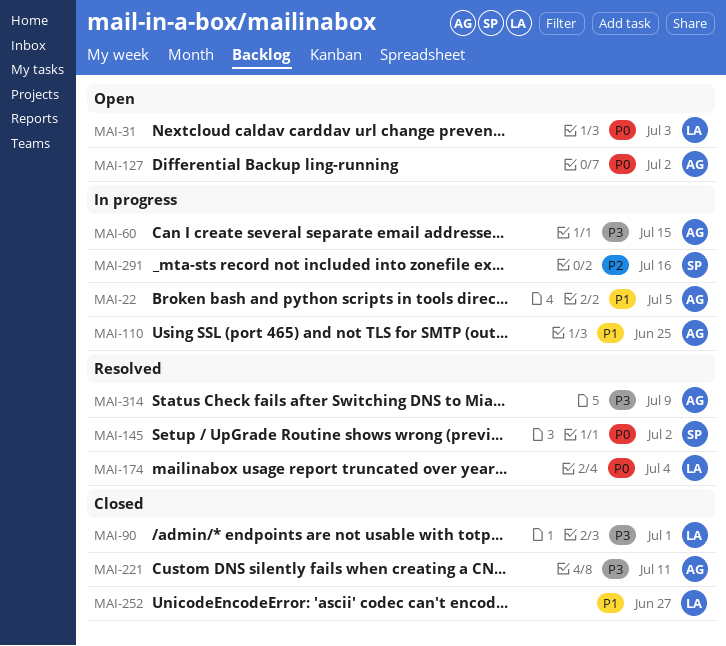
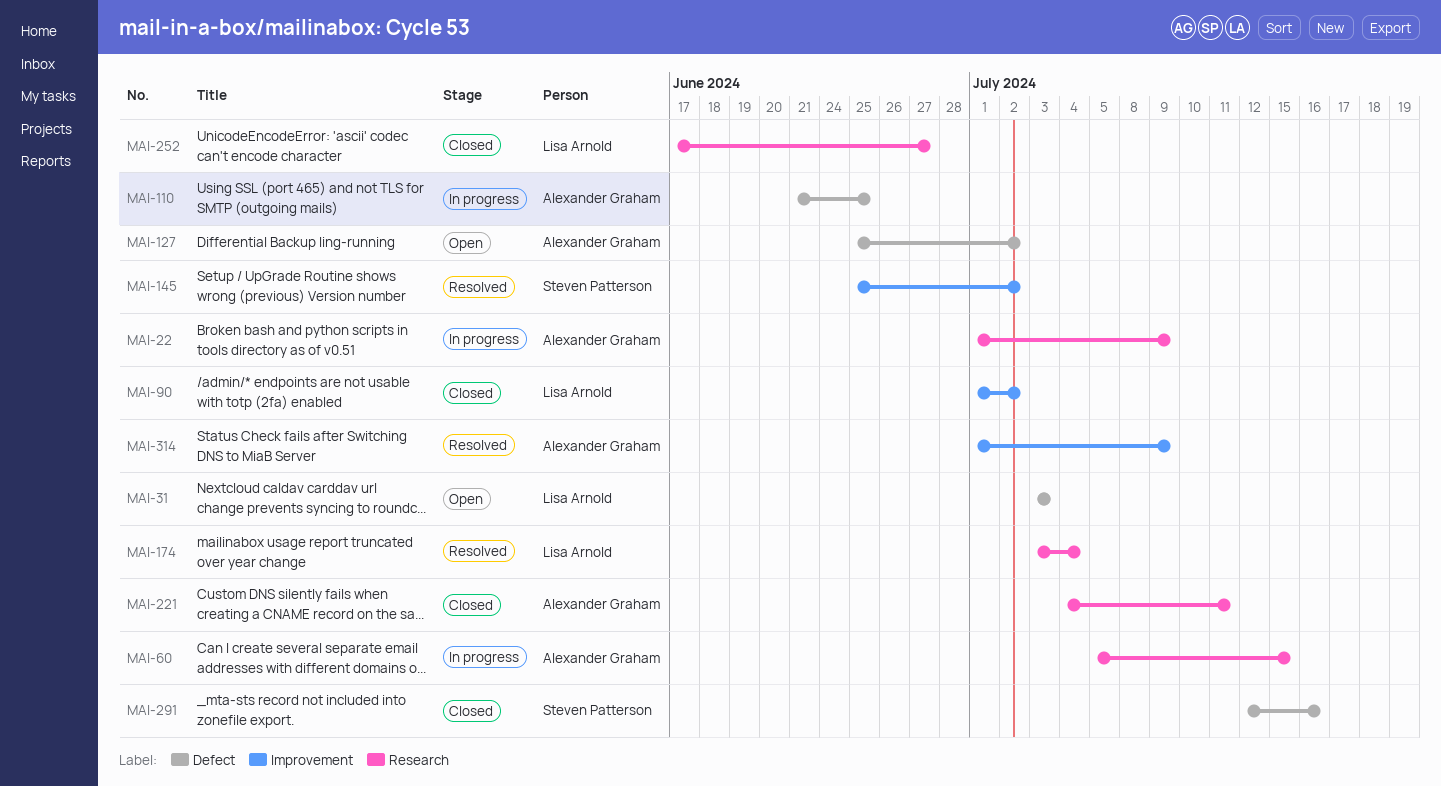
MAI-22, due: Jul 5 -> Jul 9
MAI-90, due: Jul 1 -> Jul 2
MAI-291, status: In progress -> Closed

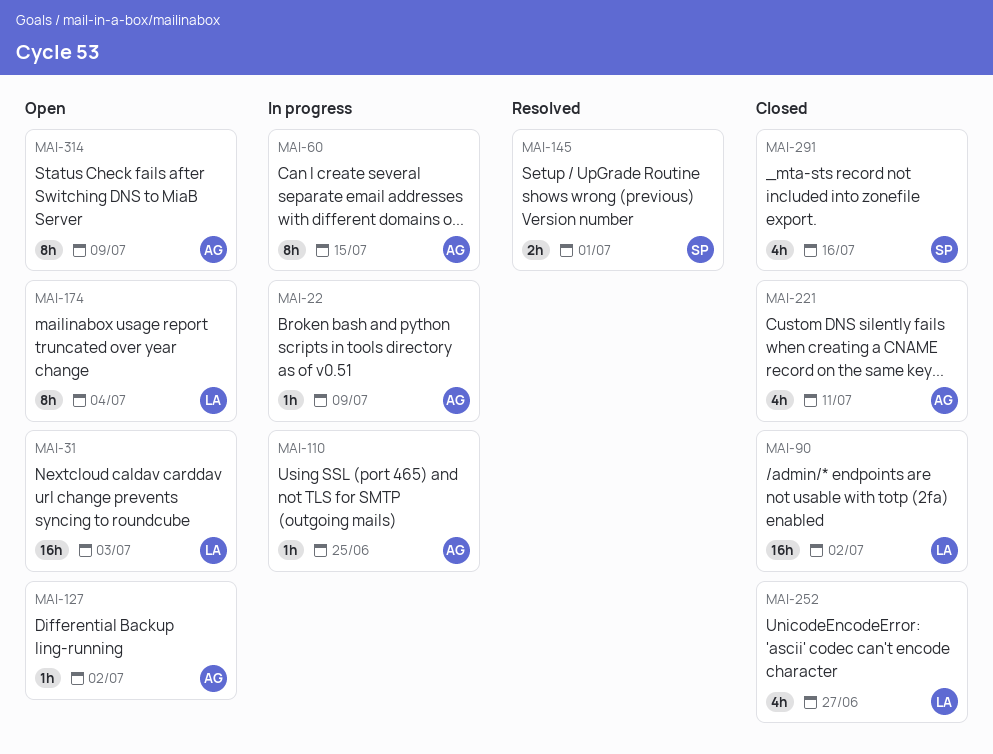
MAI-145, due: Jul 2 -> Jul 1
MAI-174, status: Resolved -> Open
MAI-314, status: Resolved -> Open

